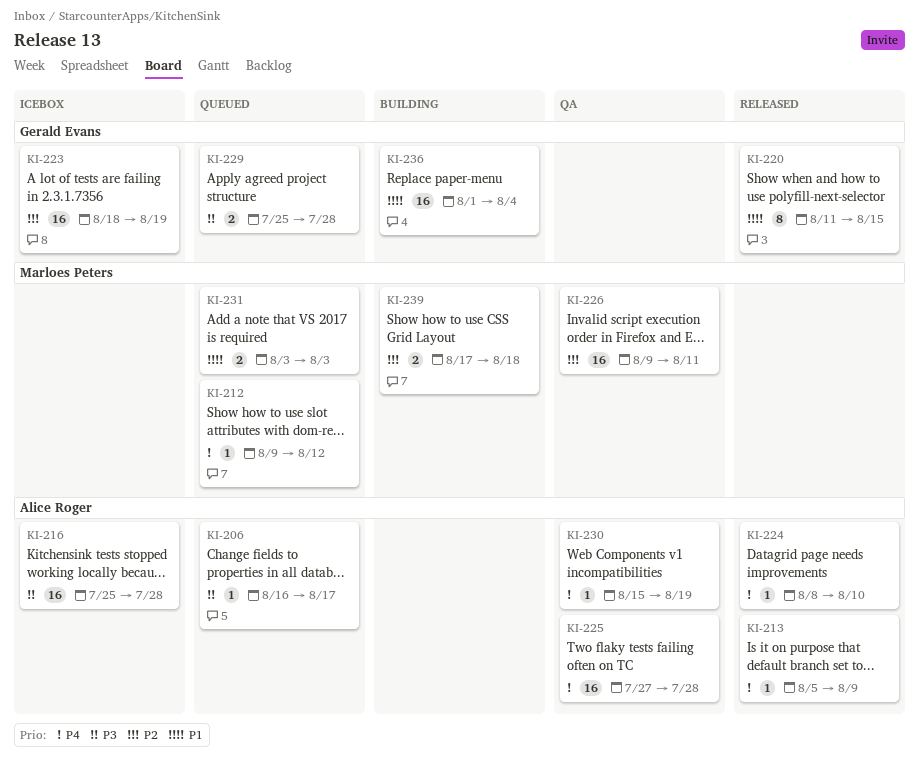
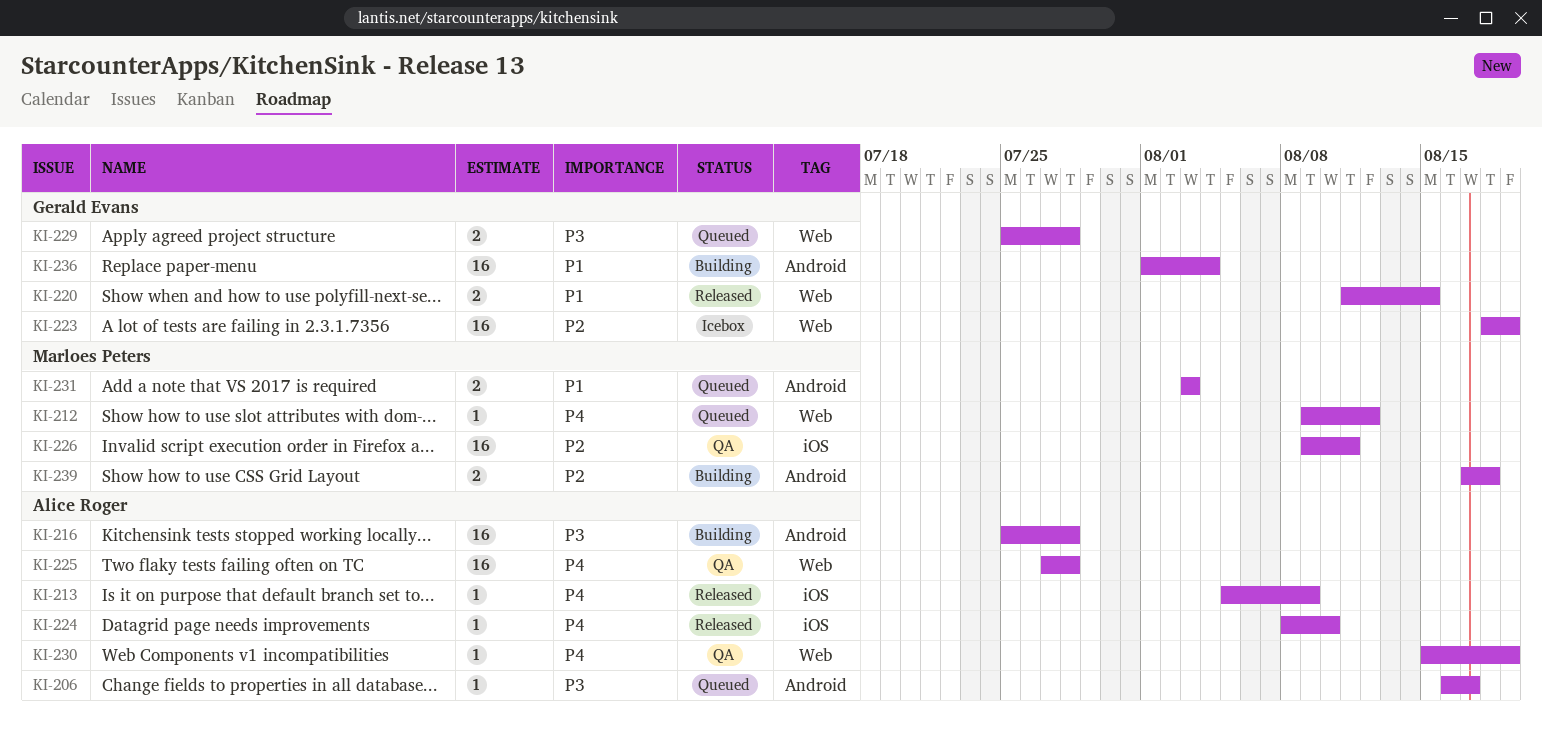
KI-216, status: Icebox -> Building
KI-220, estimate: 8 -> 2

